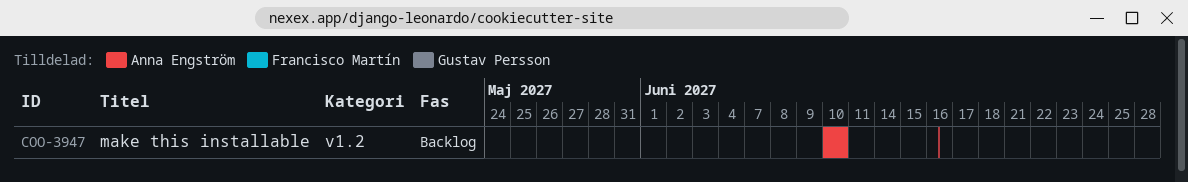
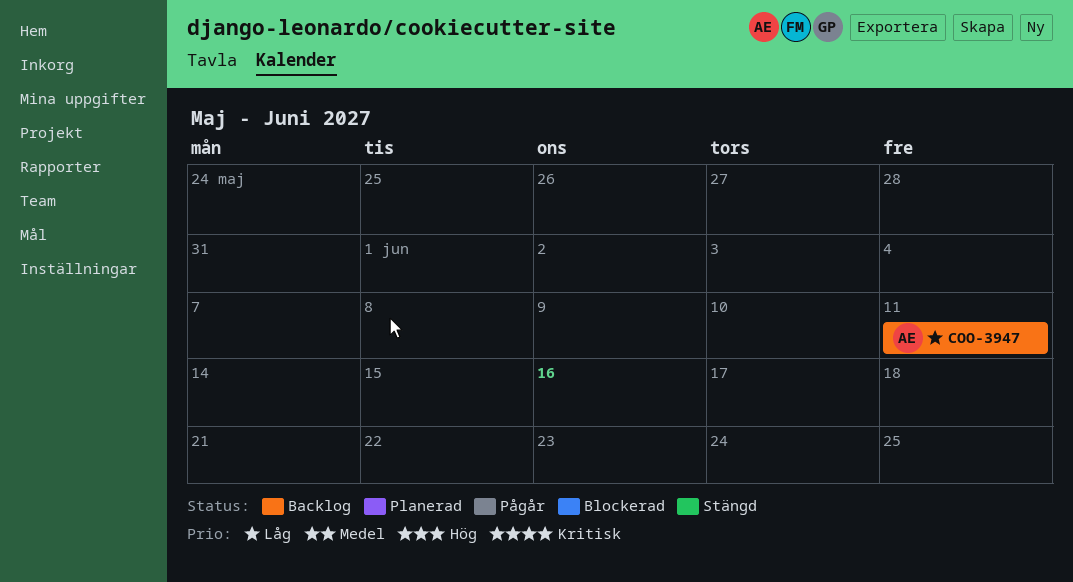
COO-3947, start: Jun 10 -> Jun 11
COO-3947, due: Jun 10 -> Jun 11

